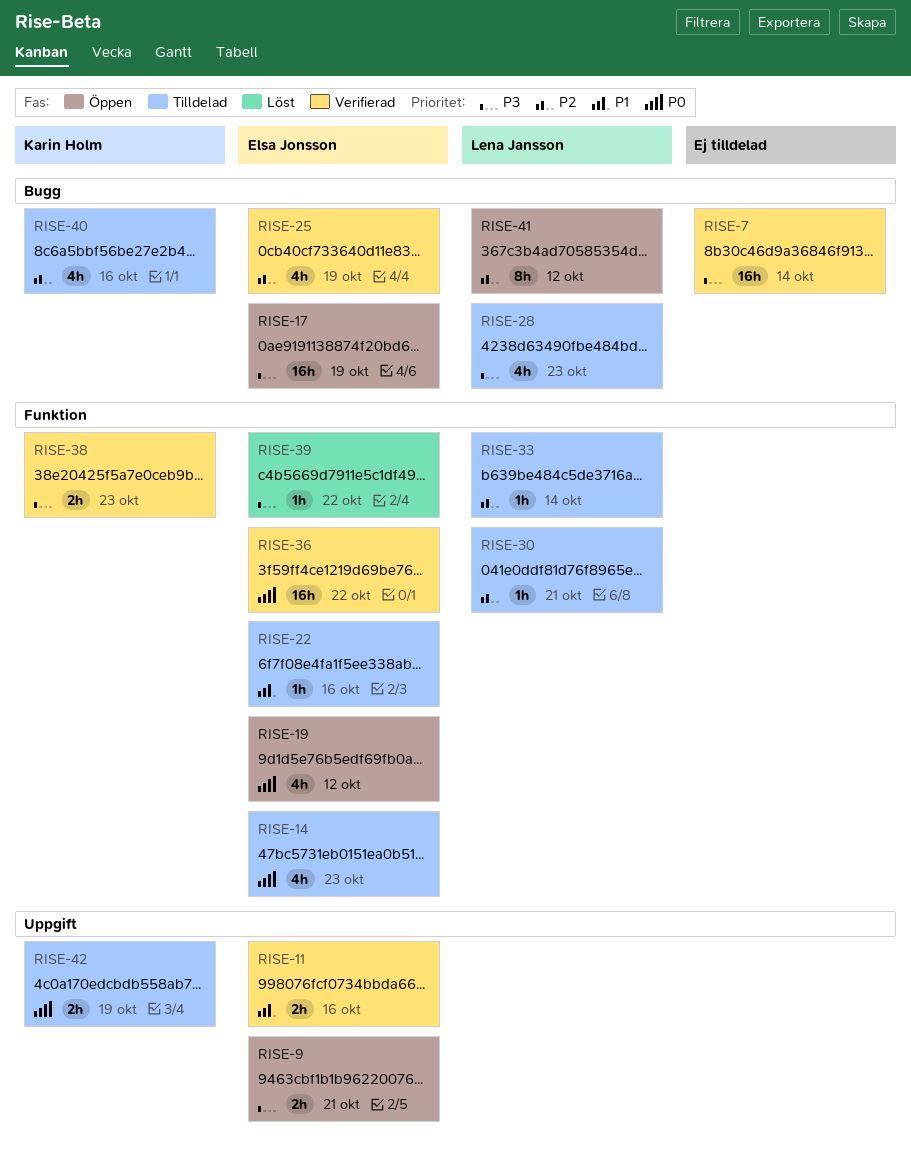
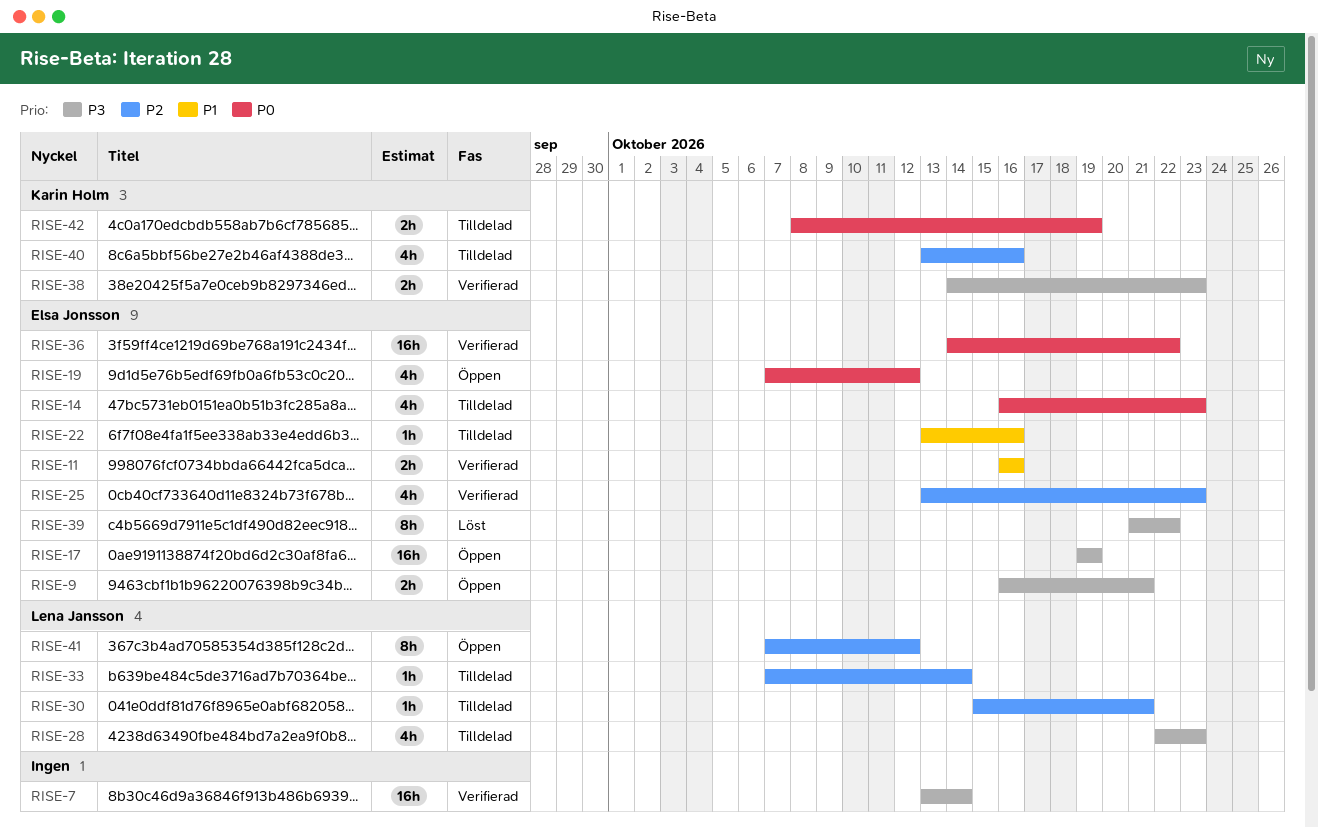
RISE-25, due: Oct 19 -> Oct 23
RISE-39, estimate: 1h -> 8h

